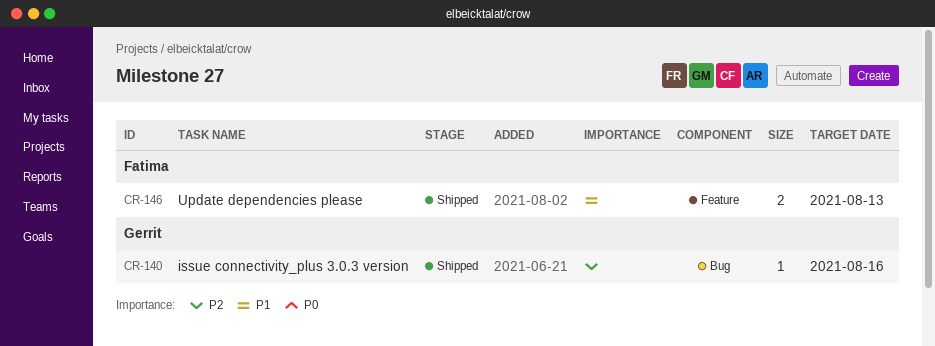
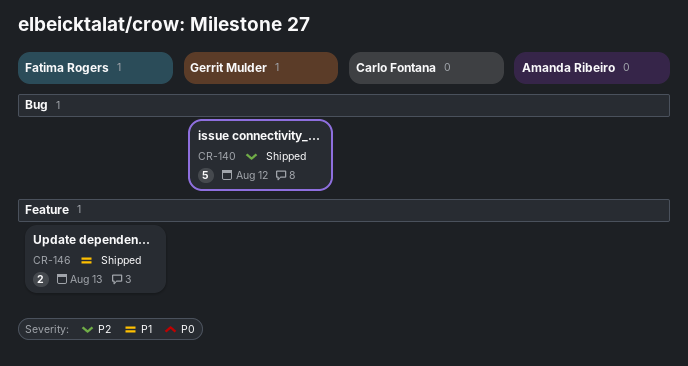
CR-140, estimate: 1 -> 5
CR-140, due: Aug 16 -> Aug 12

